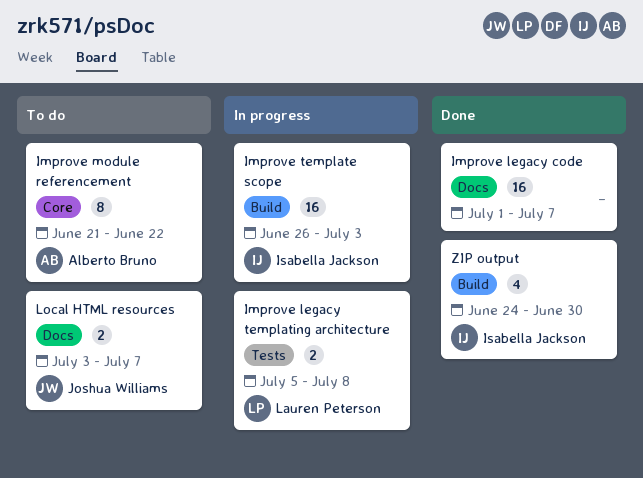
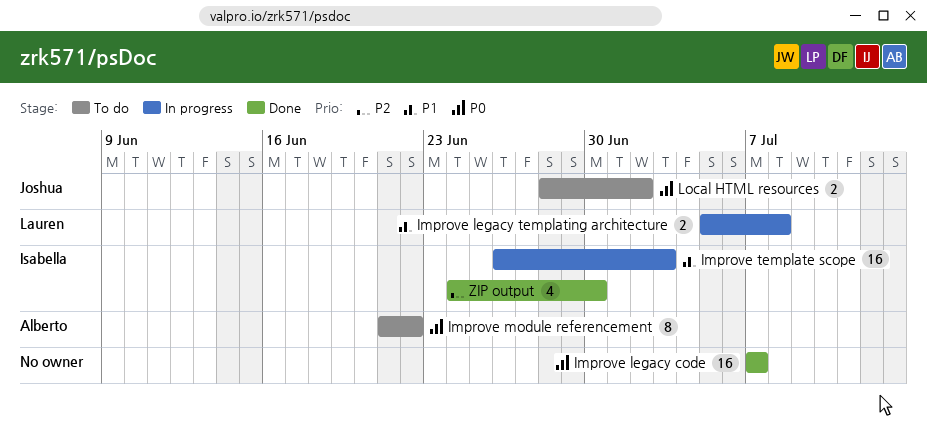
Improve legacy code, start: Jul 1 -> Jul 7
Local HTML resources, start: Jul 3 -> Jun 28
Local HTML resources, due: Jul 7 -> Jul 2

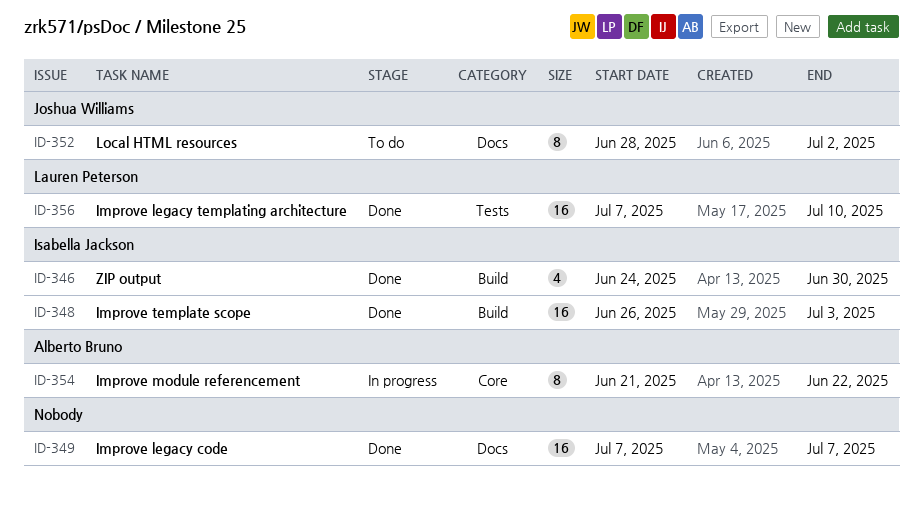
Improve legacy templating architecture, status: In progress -> Done
Improve legacy templating architecture, estimate: 2 -> 16
Improve legacy templating architecture, start: Jul 5 -> Jul 7
Improve legacy templating architecture, due: Jul 8 -> Jul 10
Improve module referencement, status: To do -> In progress
Improve template scope, status: In progress -> Done
Local HTML resources, estimate: 2 -> 8

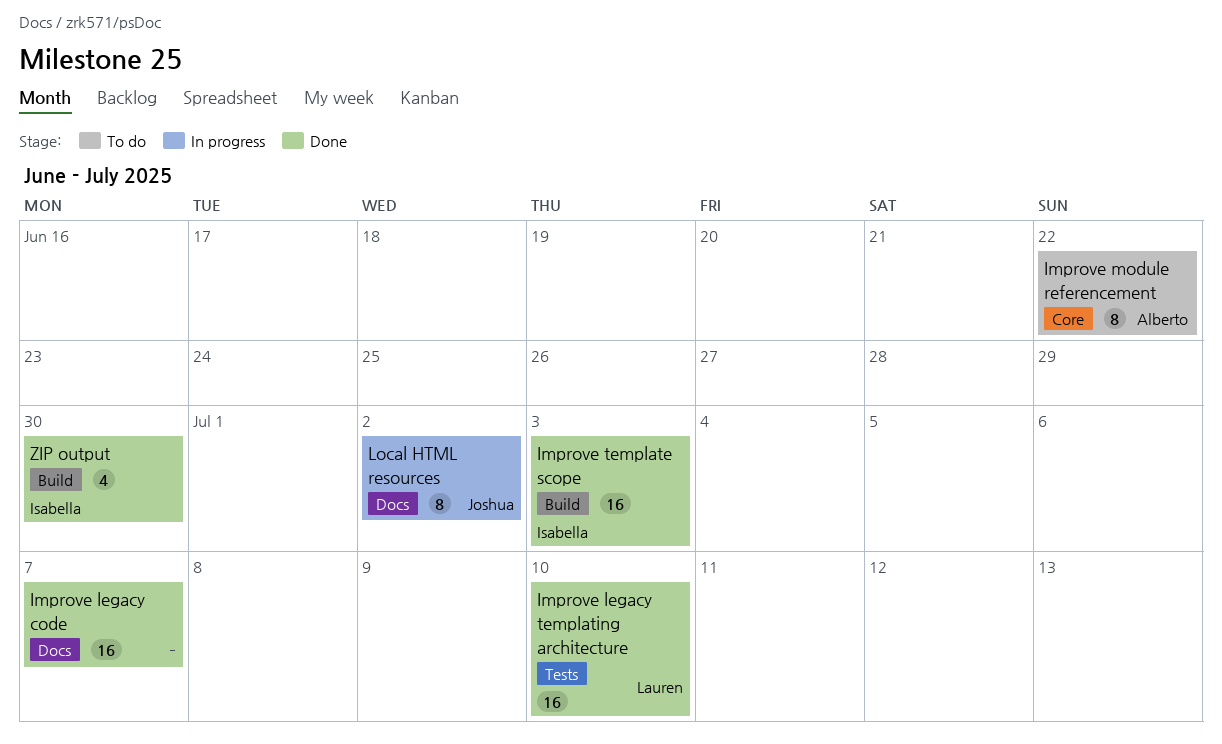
Improve module referencement, status: In progress -> To do
Local HTML resources, status: To do -> In progress

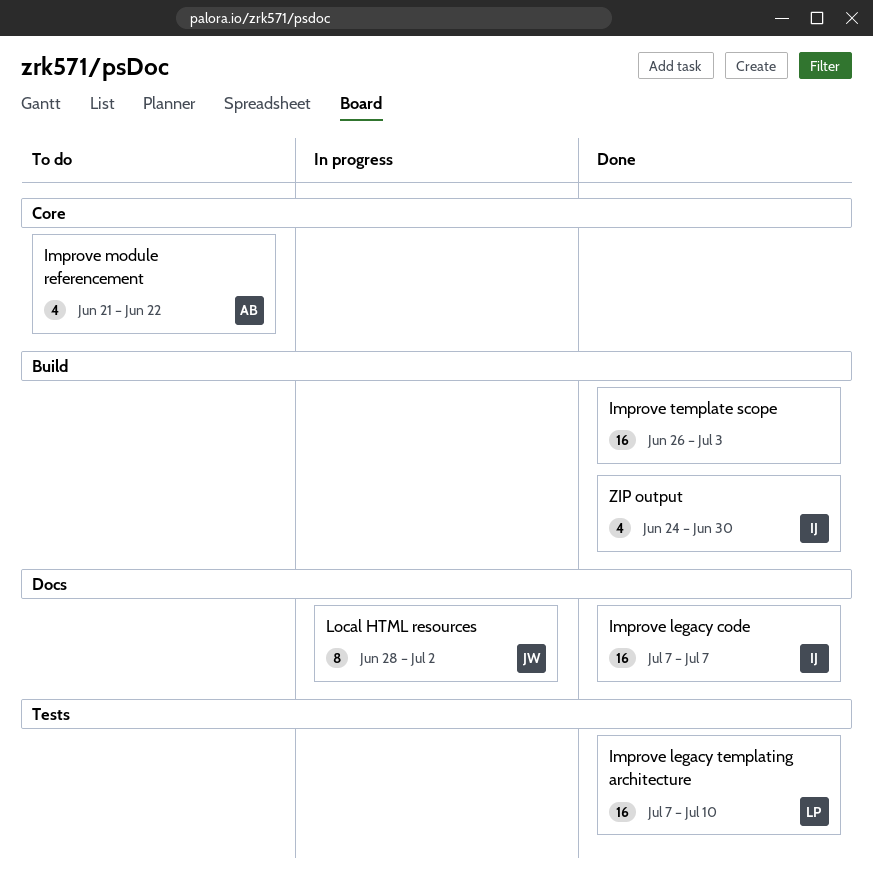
Improve legacy code, owner: none -> Isabella
Improve module referencement, estimate: 8 -> 4
Improve template scope, owner: Isabella -> none

